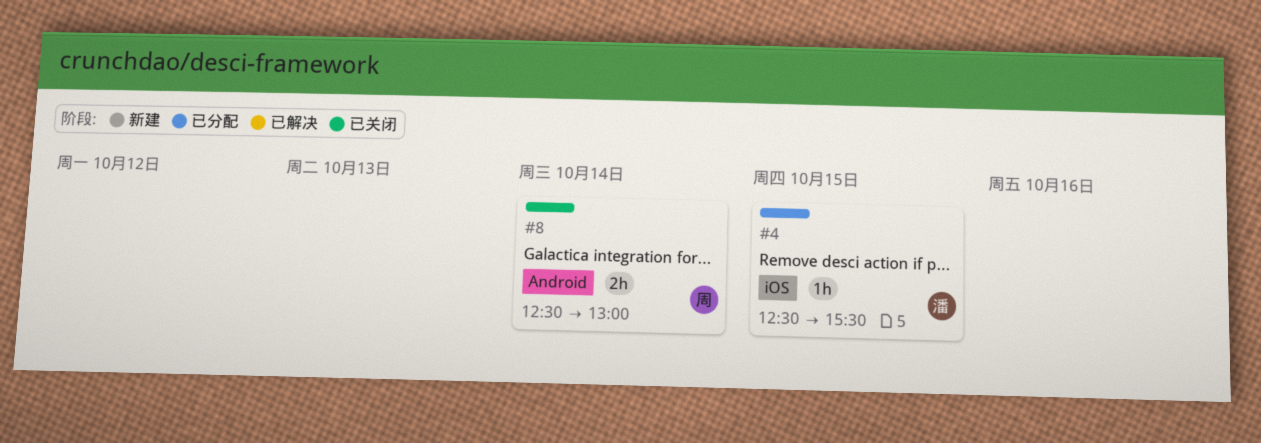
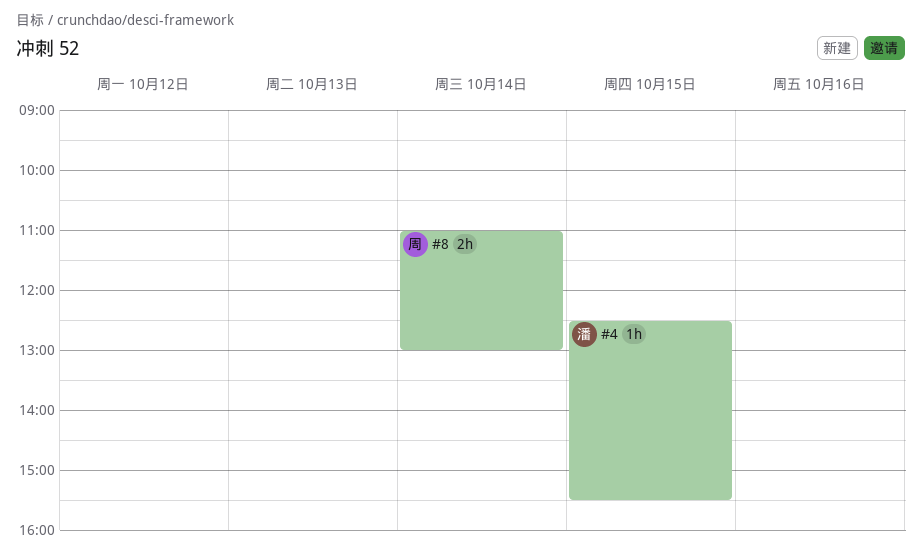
#8, begins: 12:30 -> 11:00

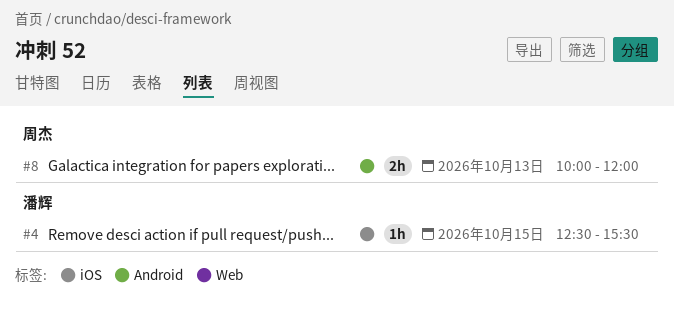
#8, day: Oct 14 -> Oct 13
#8, begins: 11:00 -> 10:00
#8, ends: 13:00 -> 12:00

